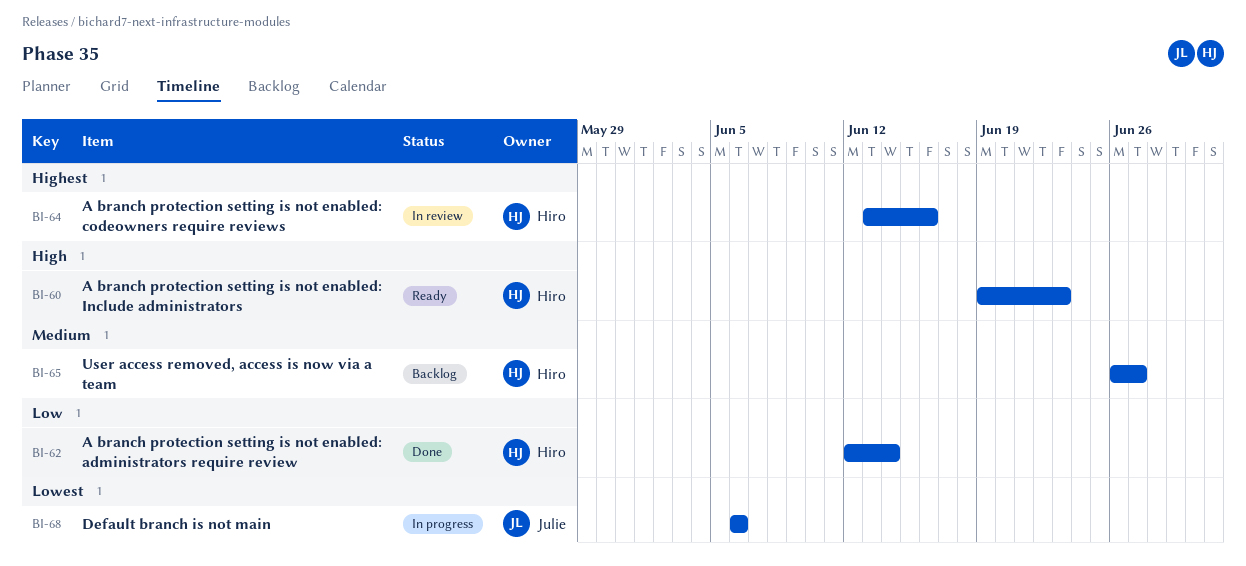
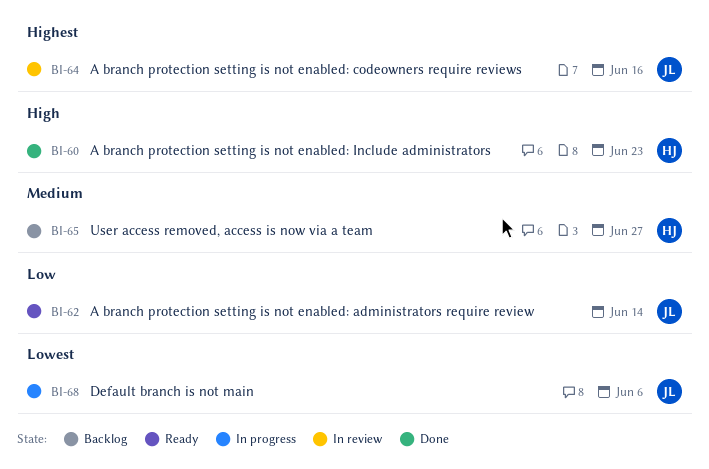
BI-60, status: Ready -> Done
BI-62, status: Done -> Ready
BI-62, owner: Hiro -> Julie
BI-64, owner: Hiro -> Julie

